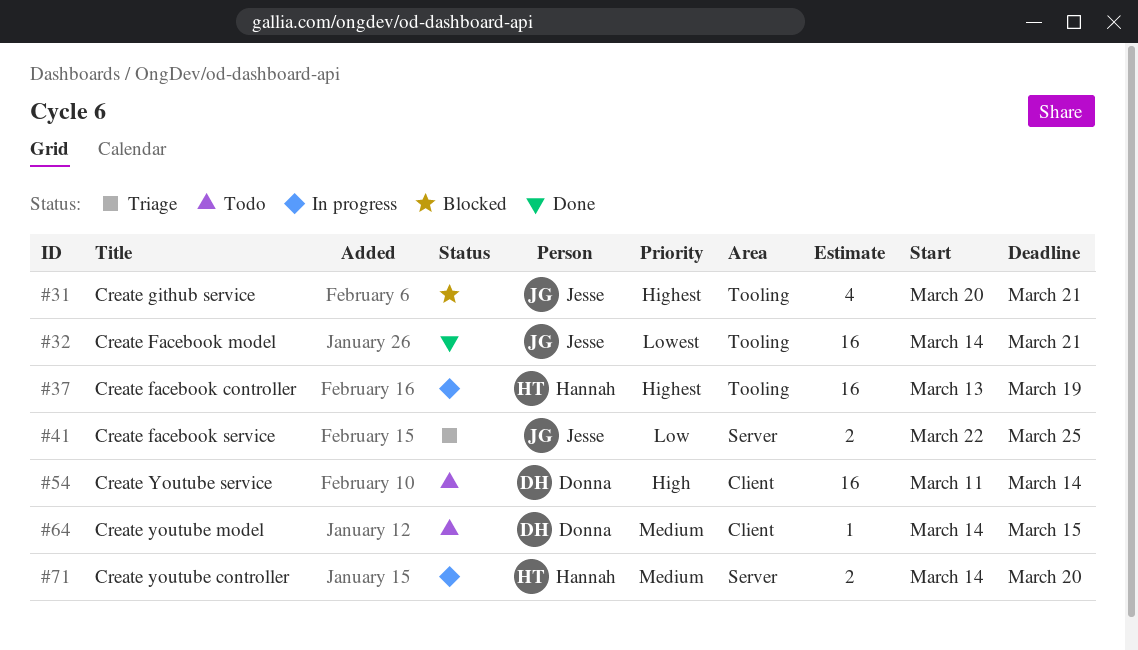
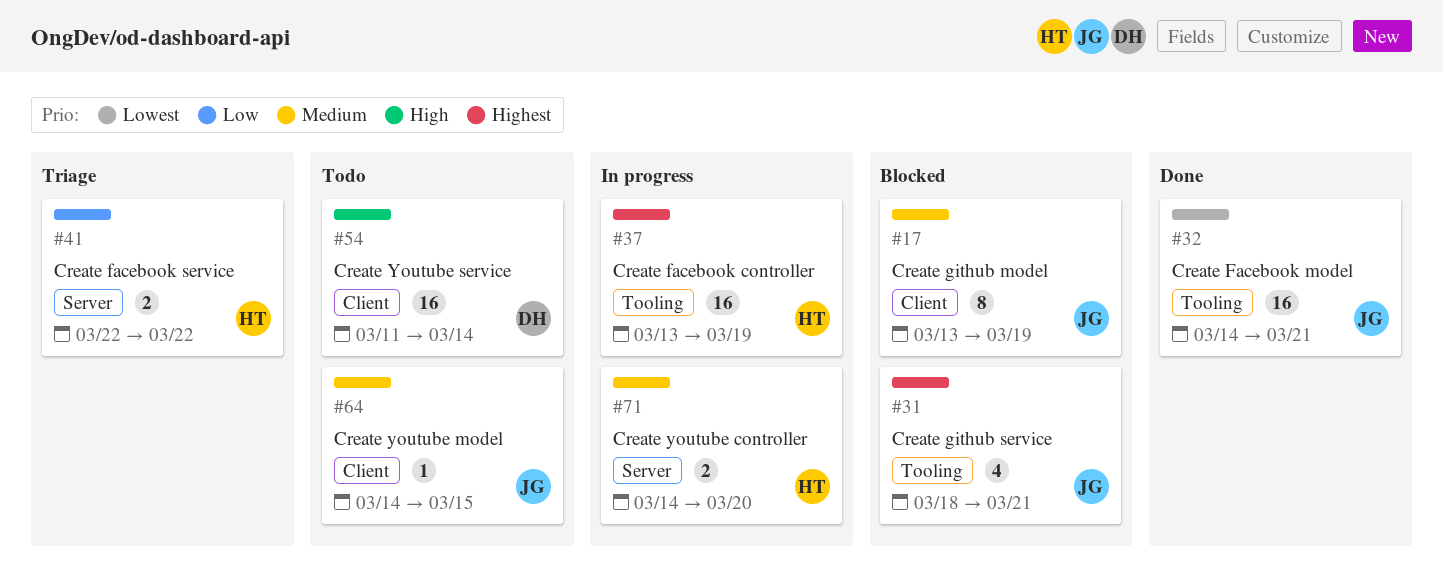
#17: none -> present
#31, start: Mar 20 -> Mar 18
#41, owner: Jesse -> Hannah
#41, due: Mar 25 -> Mar 22
#64, owner: Donna -> Jesse

